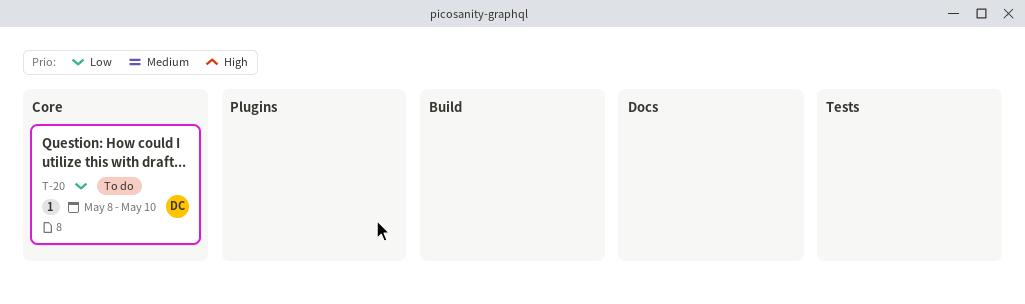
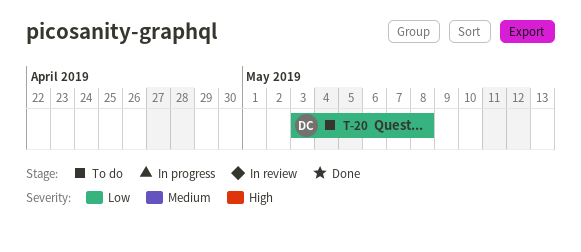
T-20, start: May 8 -> May 3
T-20, due: May 10 -> May 8

